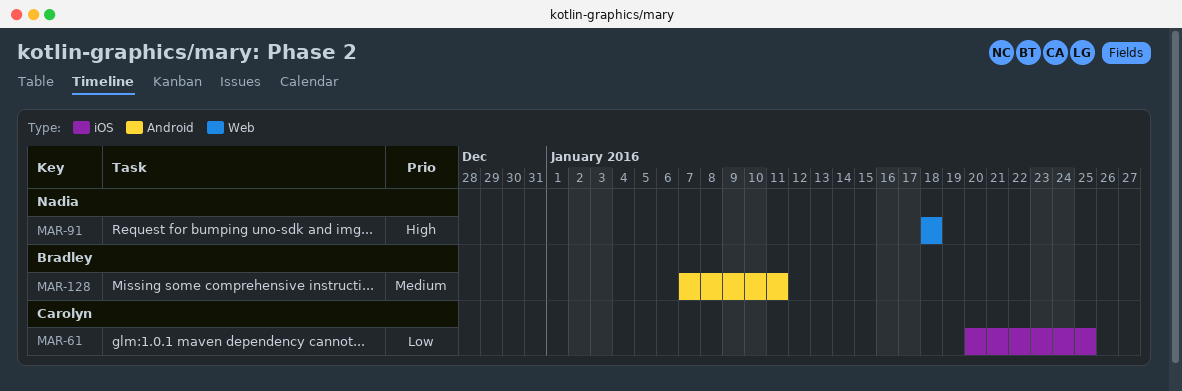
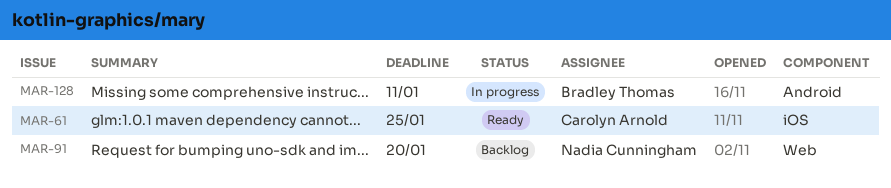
MAR-91, due: Jan 18 -> Jan 20

